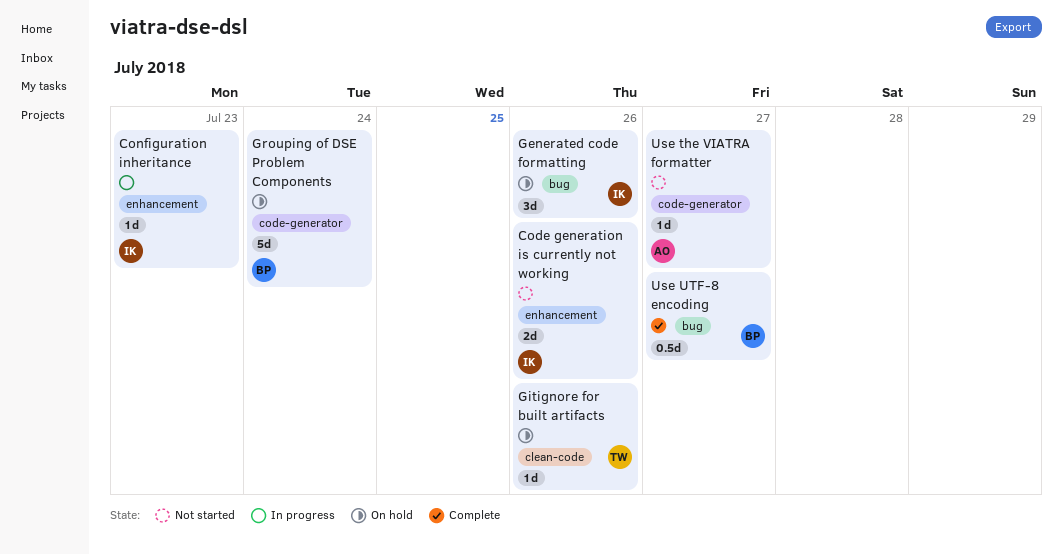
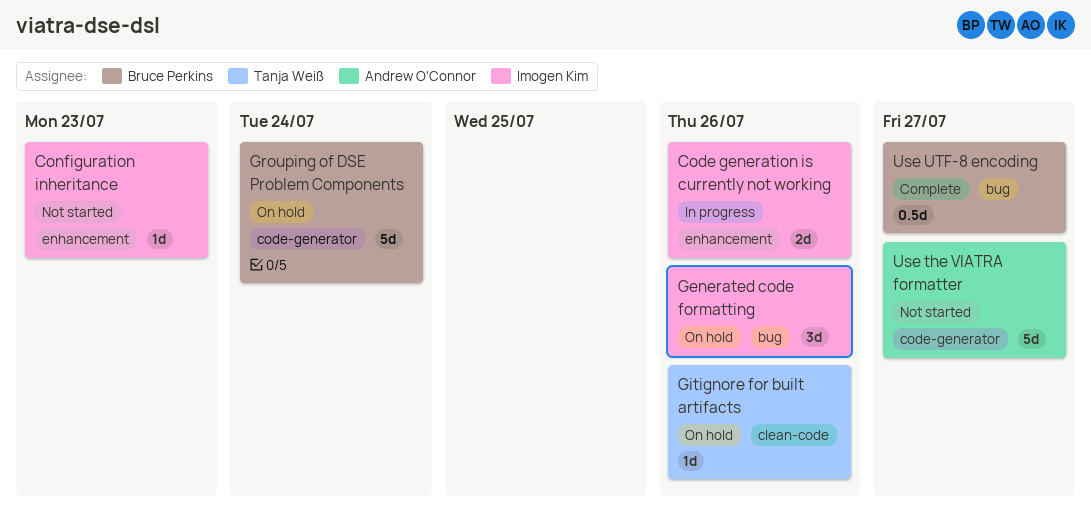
Code generation is currently not working, status: Not started -> In progress
Configuration inheritance, status: In progress -> Not started
Use the VIATRA formatter, estimate: 1d -> 5d

